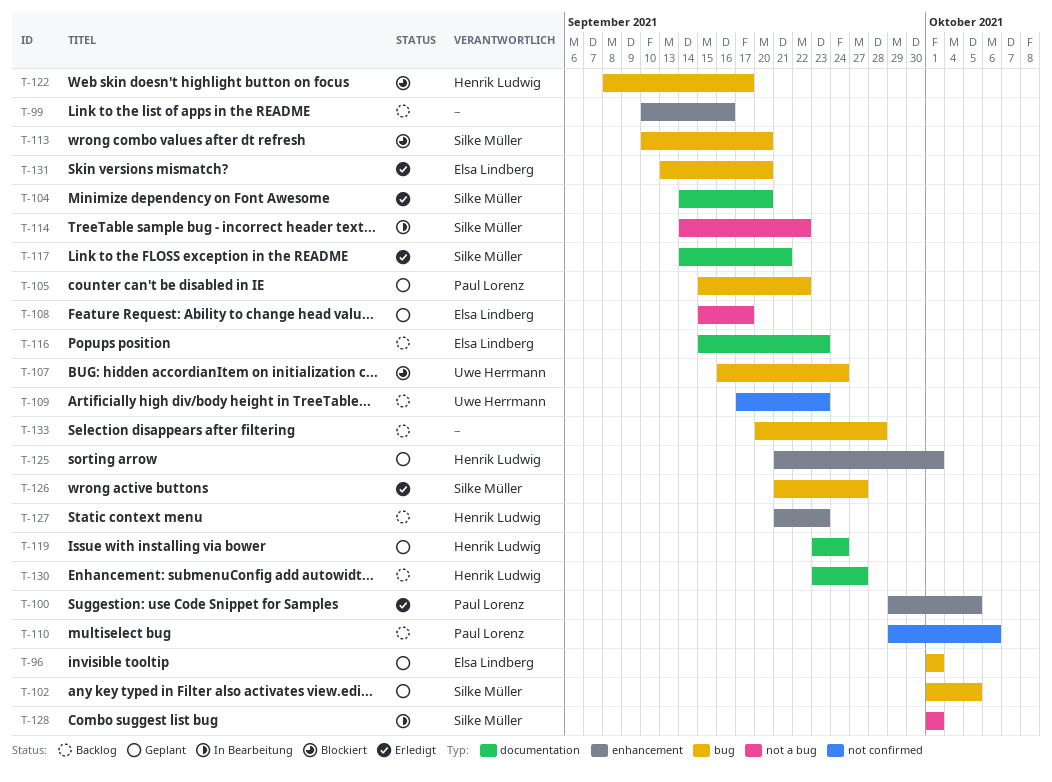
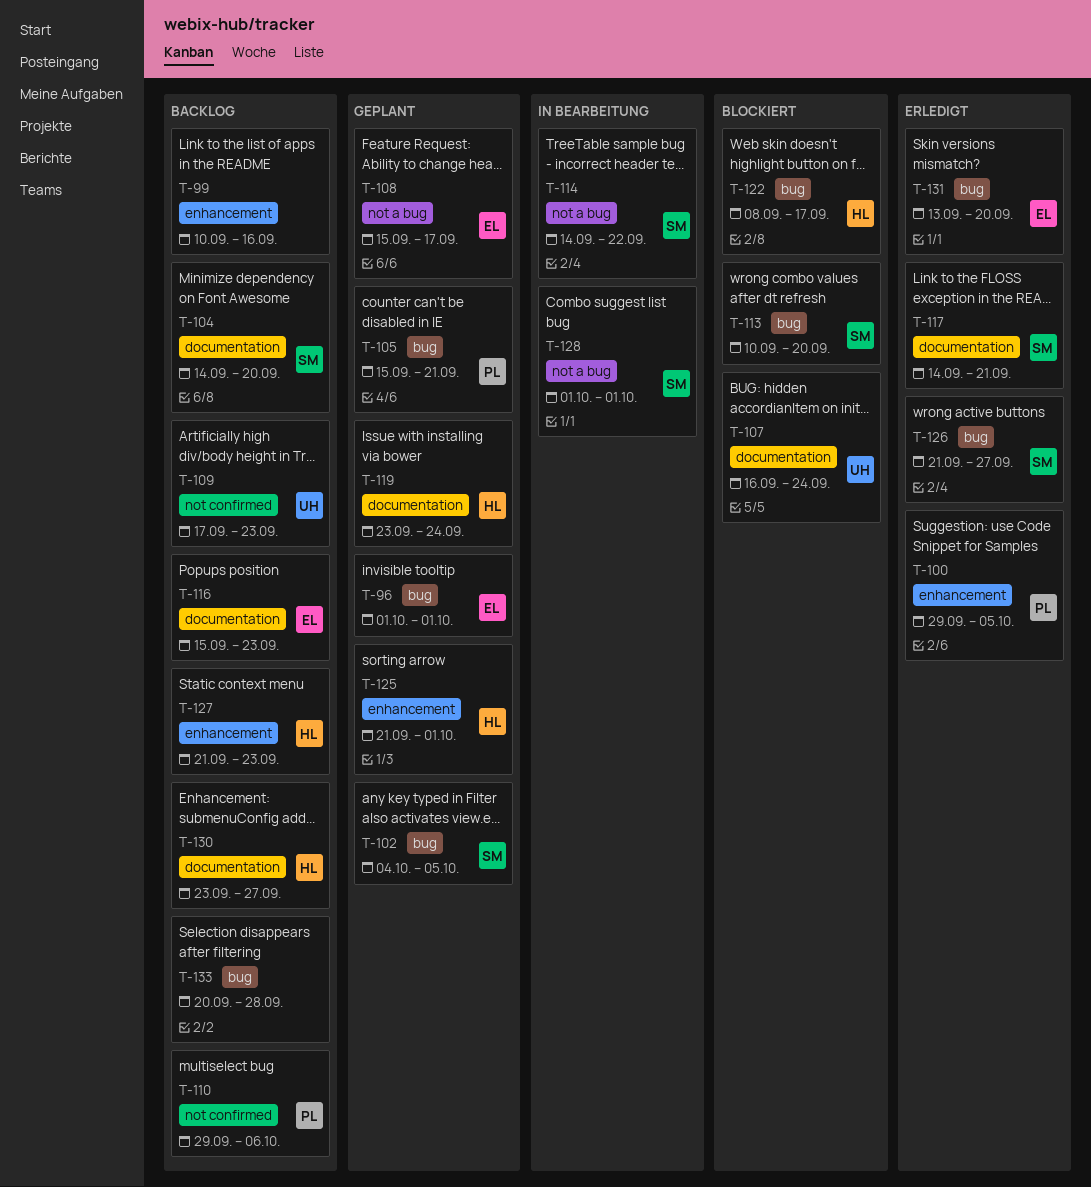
T-102, start: Oct 1 -> Oct 4
T-104, status: Erledigt -> Backlog
T-105, due: Sep 22 -> Sep 21
T-107, label: bug -> documentation

